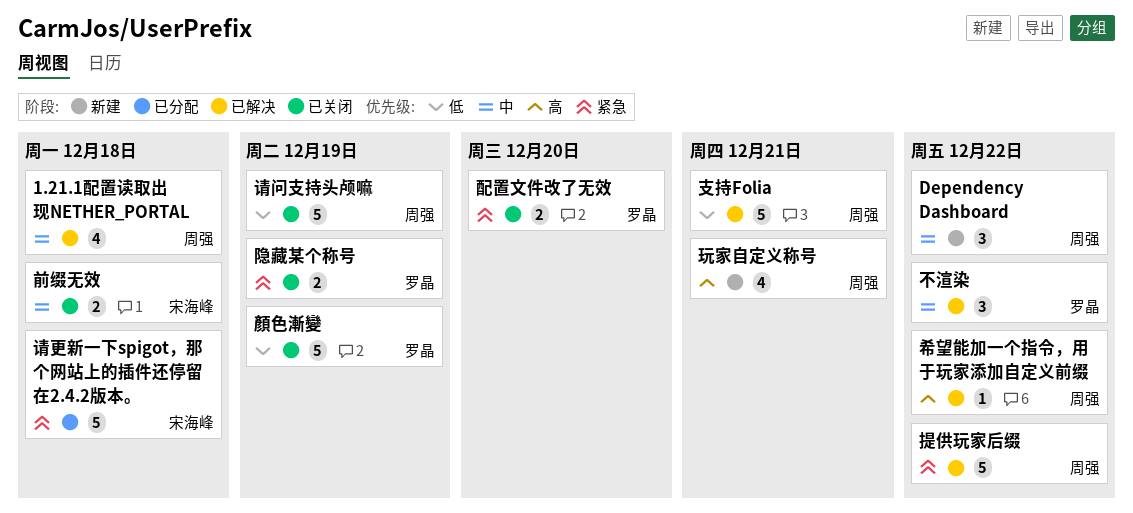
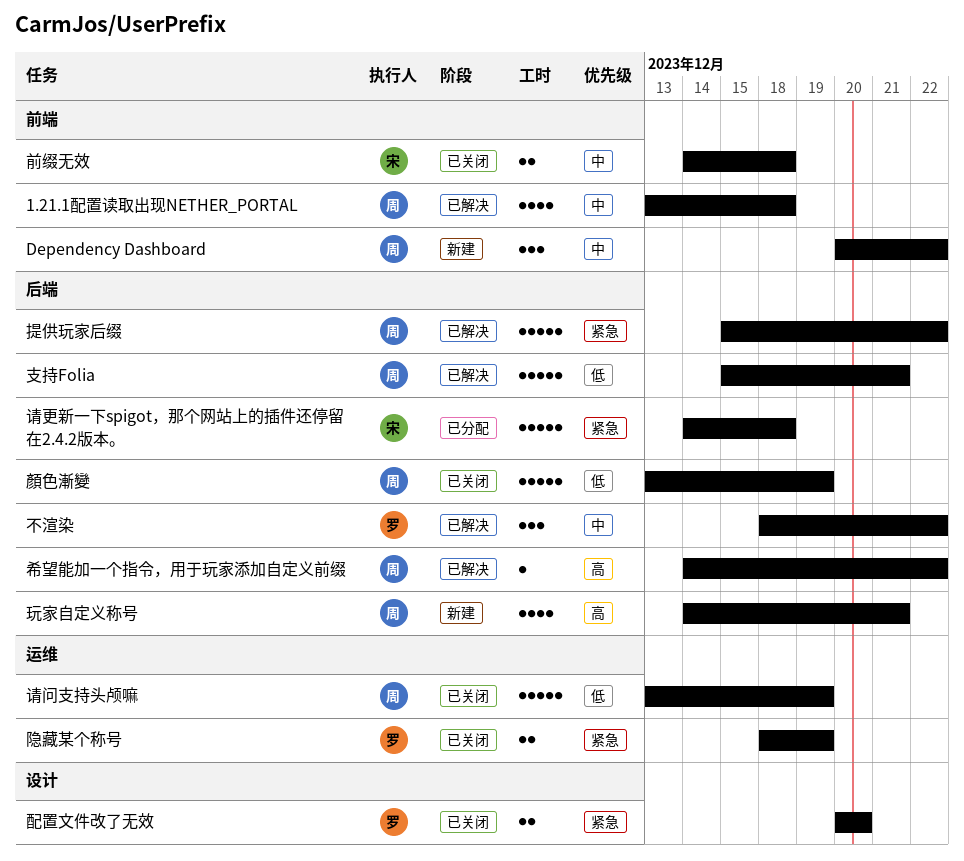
顏色漸變, owner: 罗晶 -> 周强

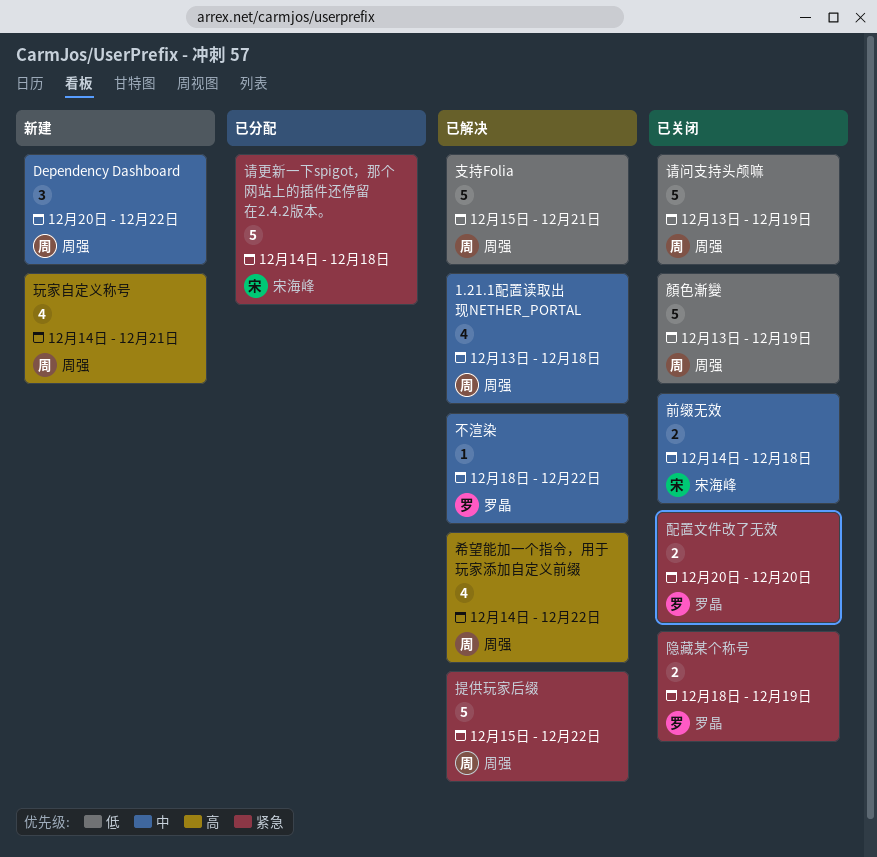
不渲染, estimate: 3 -> 1
希望能加一个指令，用于玩家添加自定义前缀, estimate: 1 -> 4

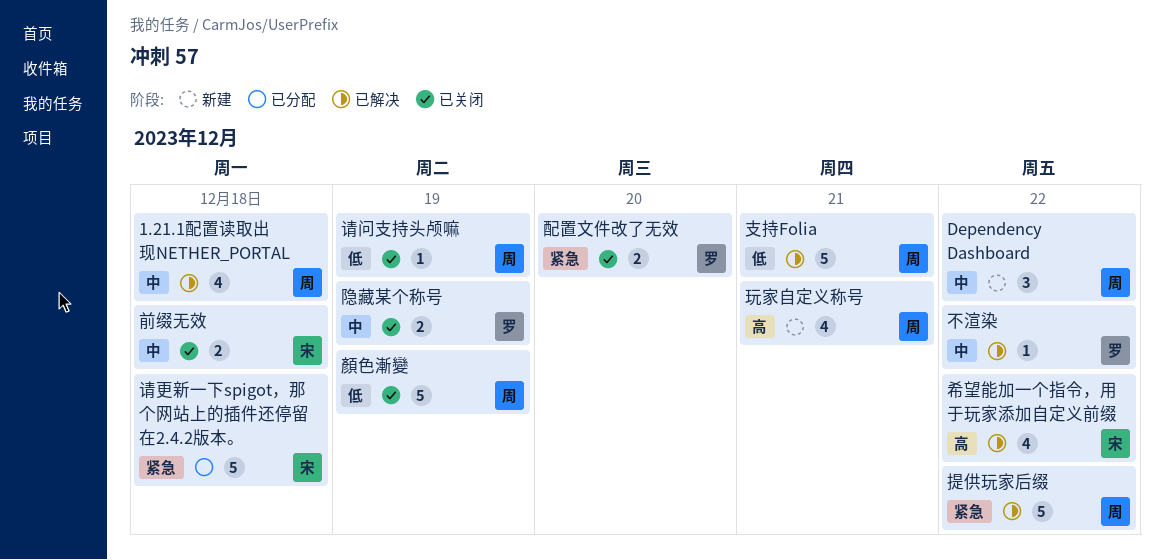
希望能加一个指令，用于玩家添加自定义前缀, owner: 周强 -> 宋海峰
请问支持头颅嘛, estimate: 5 -> 1
隐藏某个称号, priority: 紧急 -> 中

